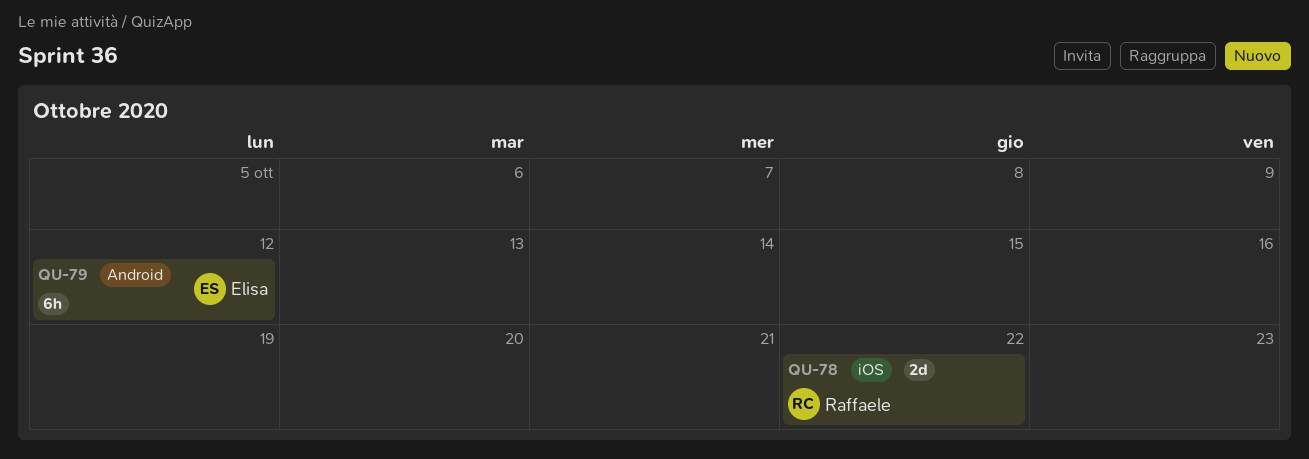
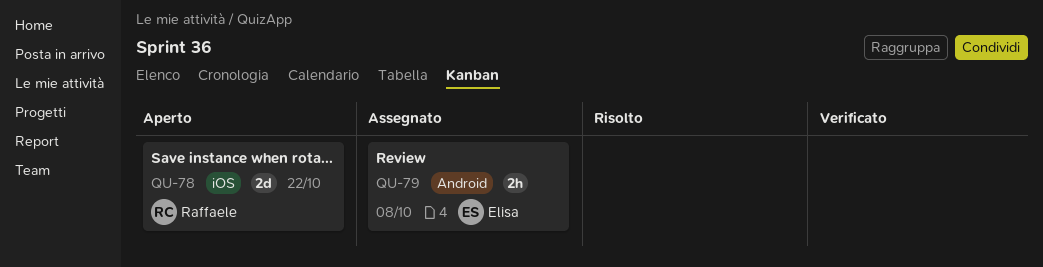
QU-79, estimate: 6h -> 2h
QU-79, due: Oct 12 -> Oct 8

